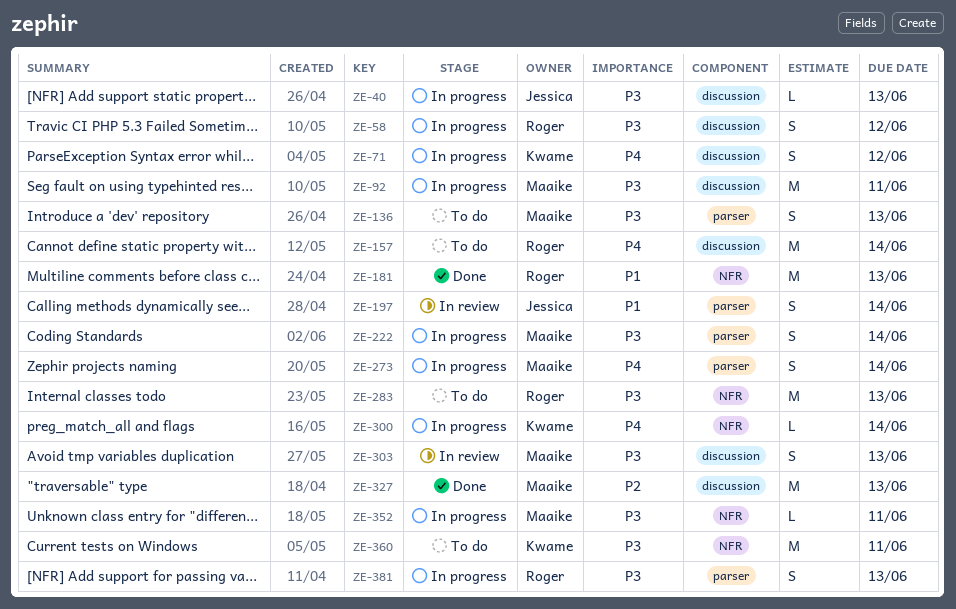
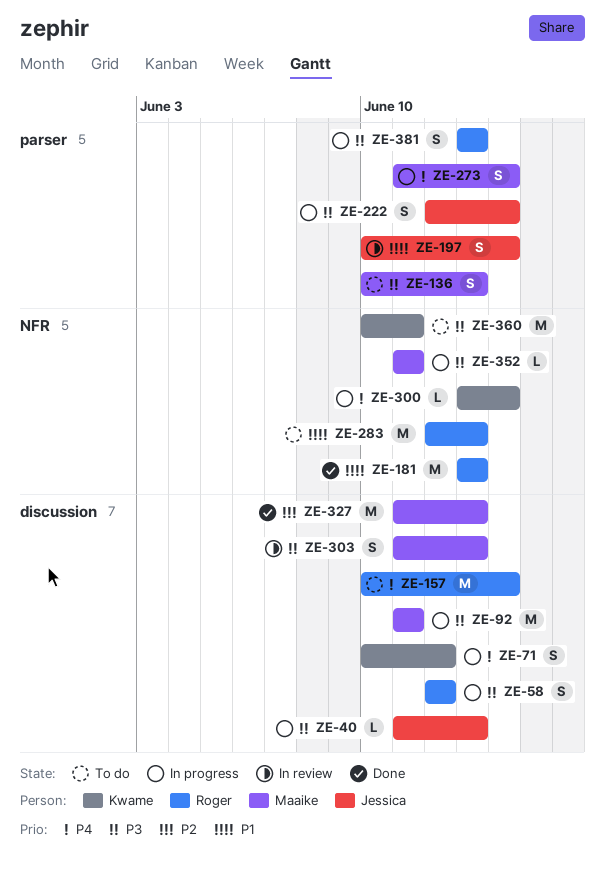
ZE-222, owner: Maaike -> Jessica
ZE-283, priority: P3 -> P1

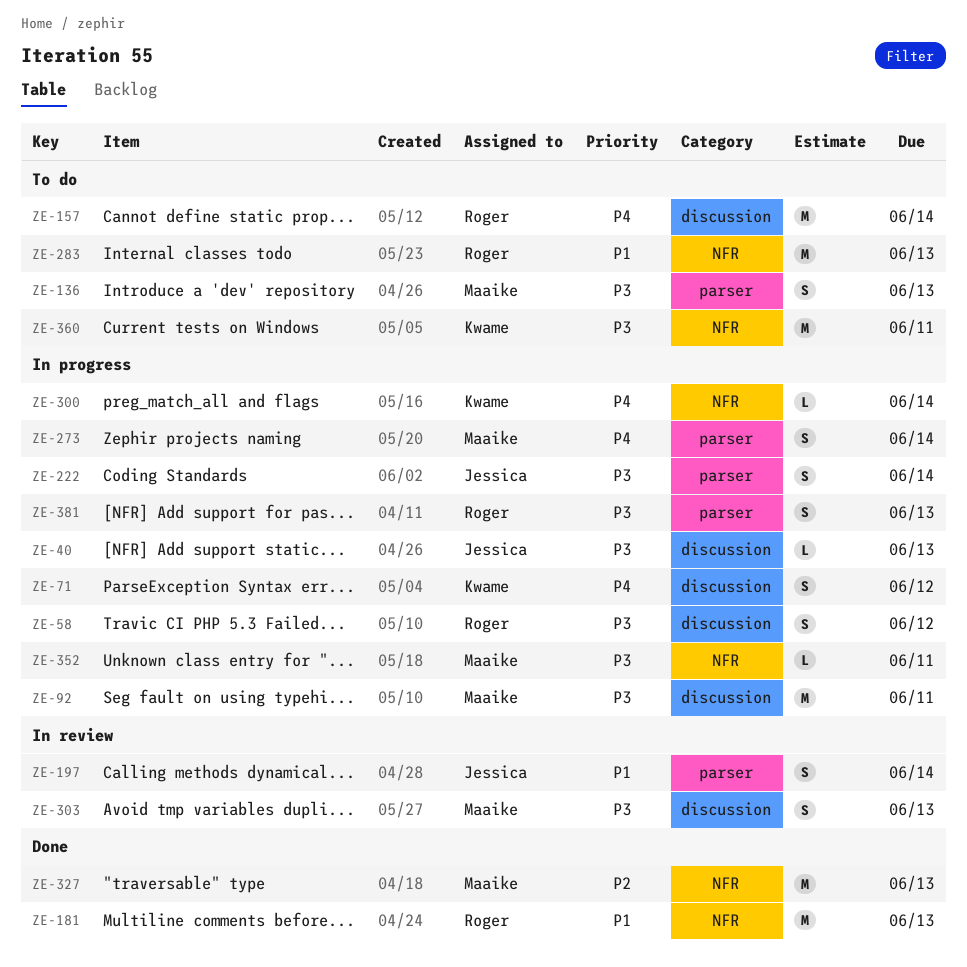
ZE-327, label: discussion -> NFR

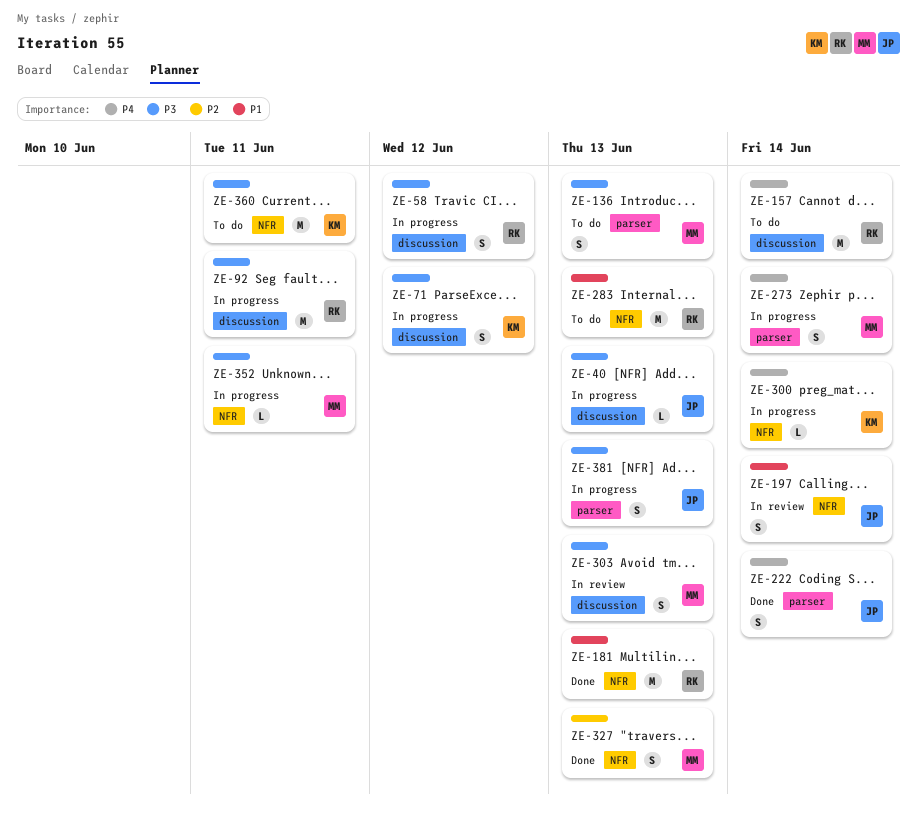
ZE-71, priority: P4 -> P3
ZE-92, owner: Maaike -> Roger
ZE-197, label: parser -> NFR
ZE-222, status: In progress -> Done
ZE-222, priority: P3 -> P4
ZE-327, estimate: M -> S
ZE-381, owner: Roger -> Jessica

